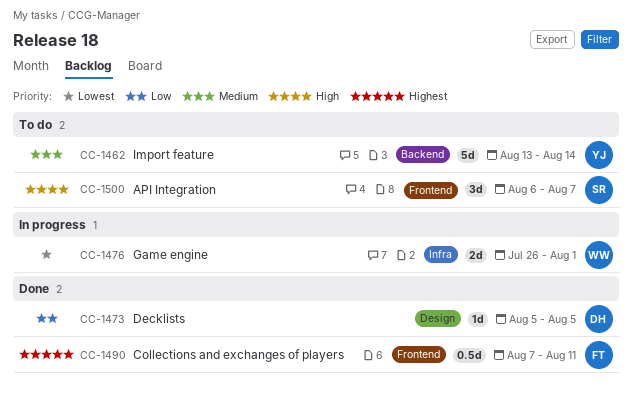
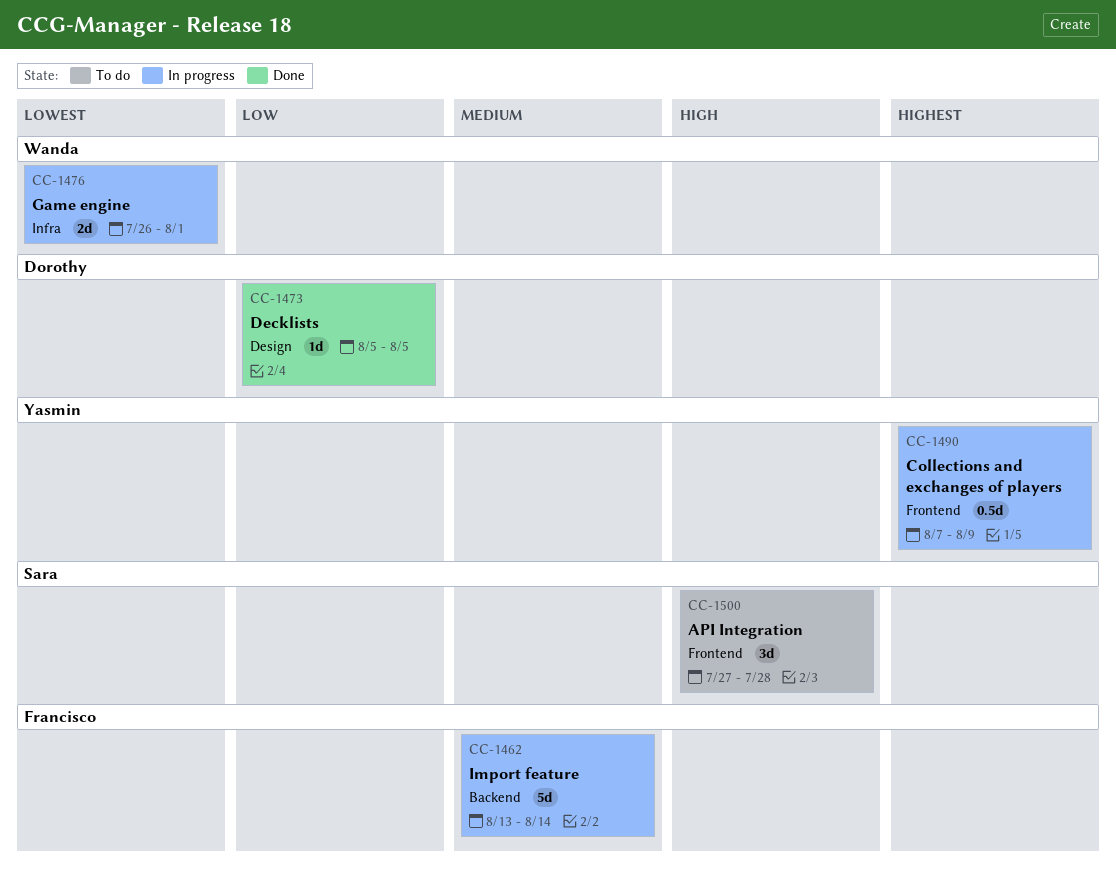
CC-1462, status: To do -> In progress
CC-1462, owner: Yasmin -> Francisco
CC-1490, status: Done -> In progress
CC-1490, owner: Francisco -> Yasmin
CC-1490, due: Aug 11 -> Aug 9
CC-1500, start: Aug 6 -> Jul 27
CC-1500, due: Aug 7 -> Jul 28

